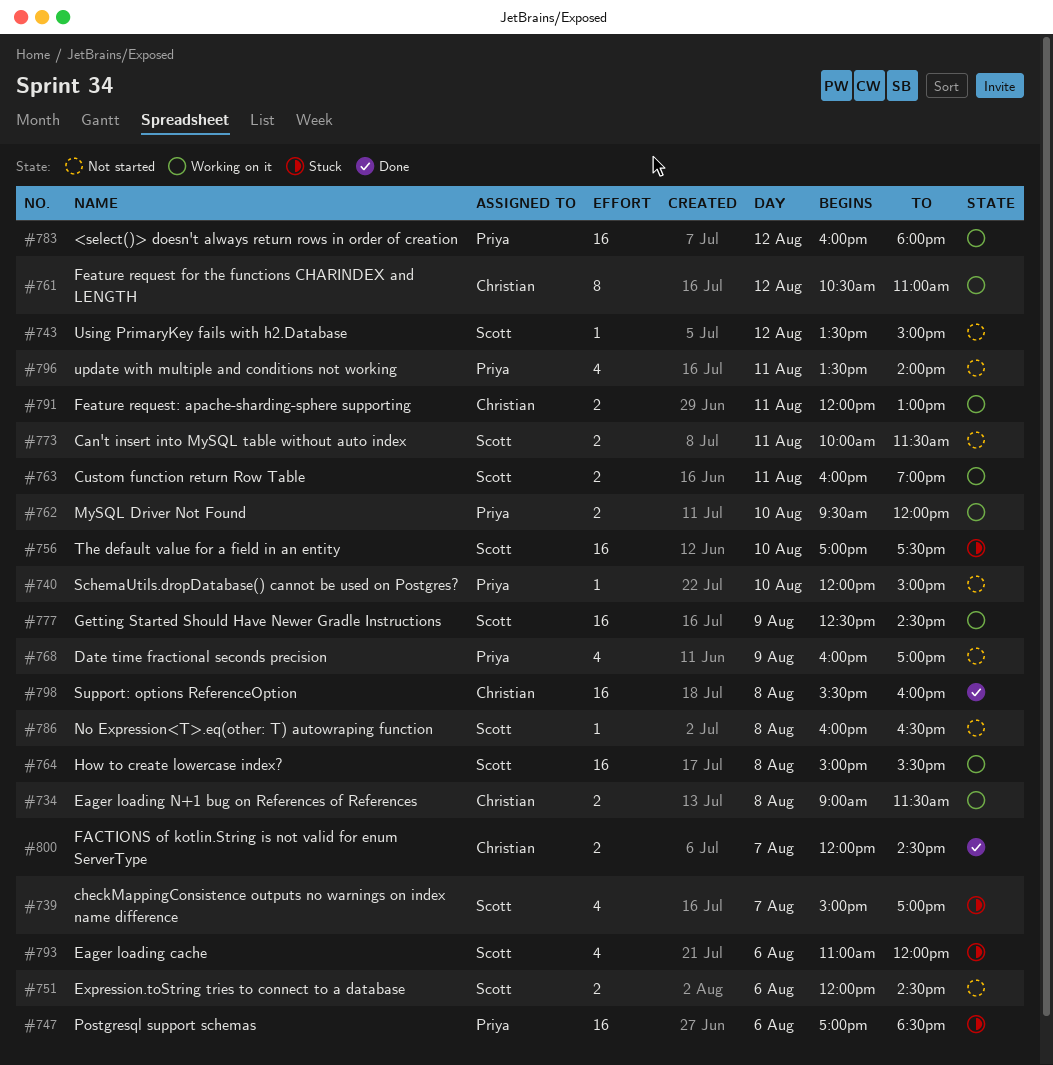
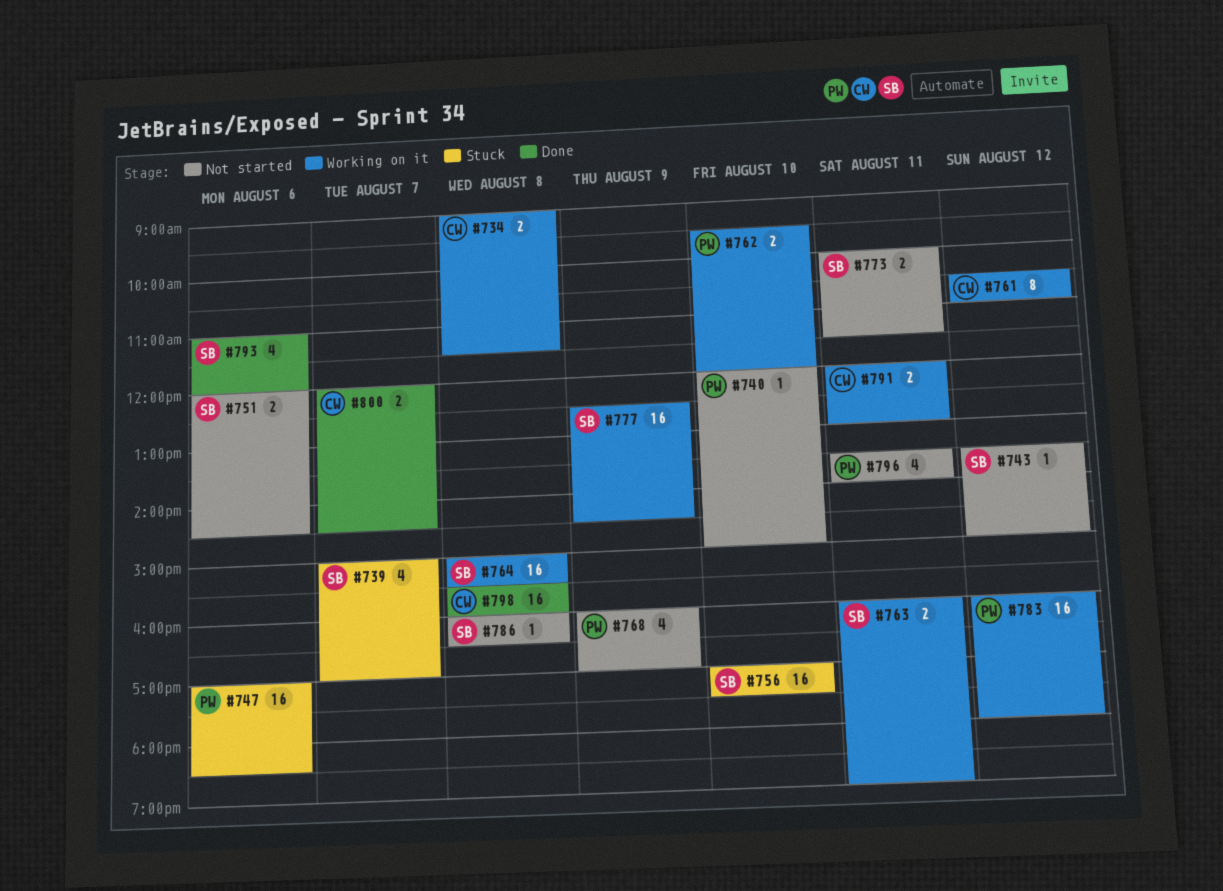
#793, status: Stuck -> Done

